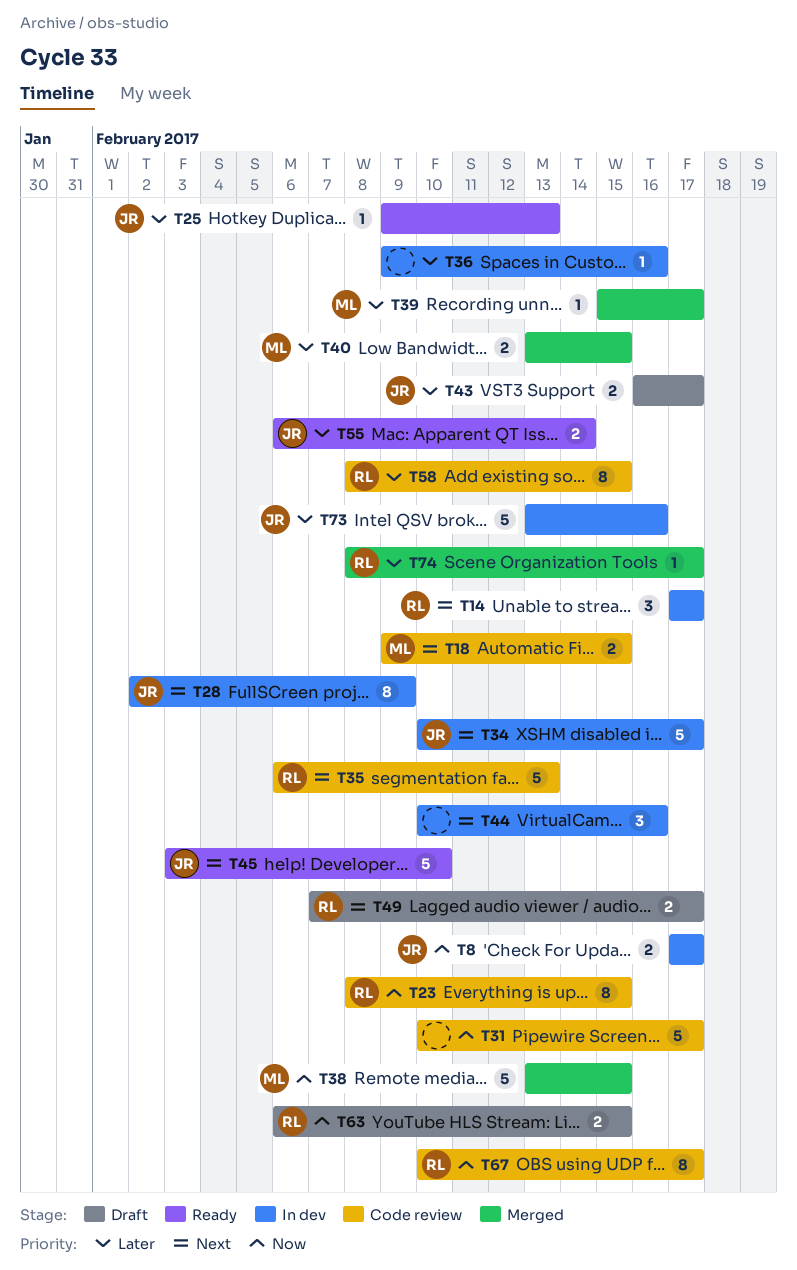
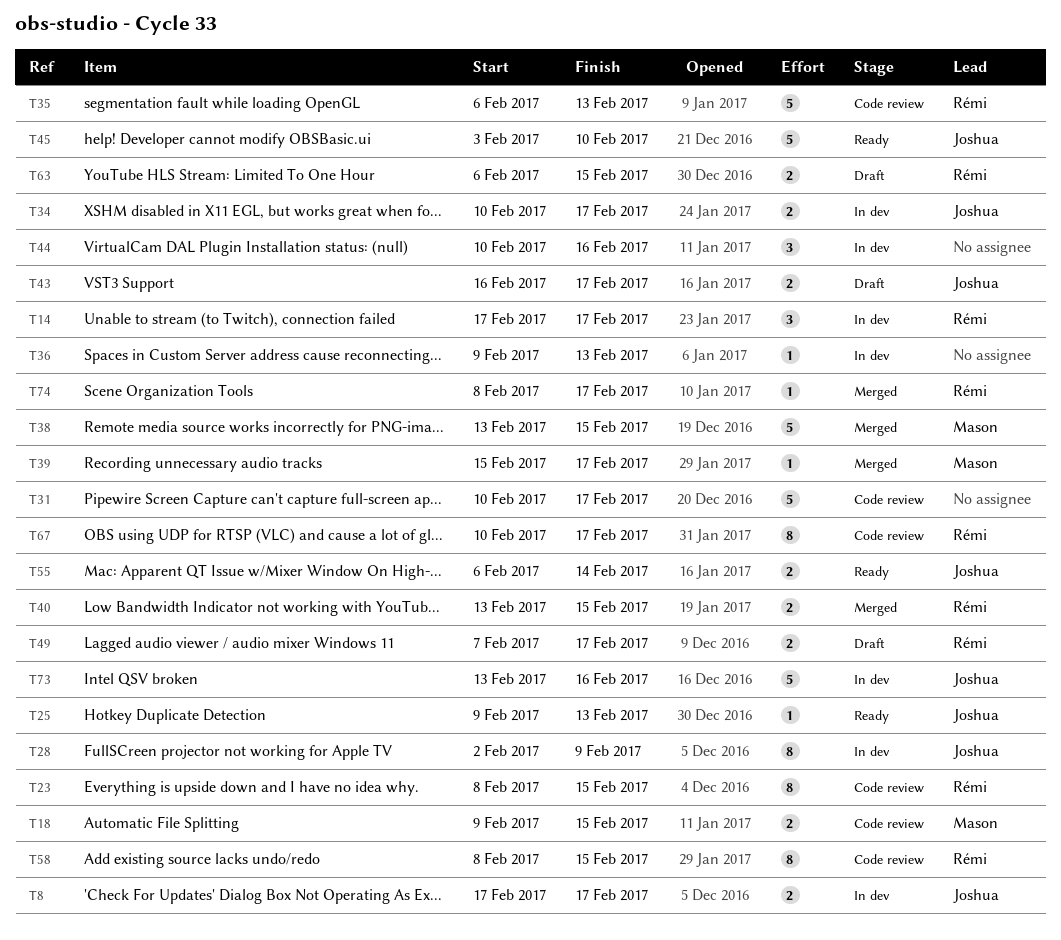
T34, estimate: 5 -> 2
T36, due: Feb 16 -> Feb 13
T40, owner: Mason -> Rémi

